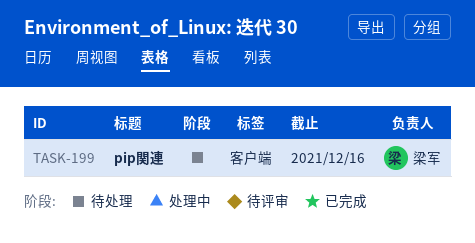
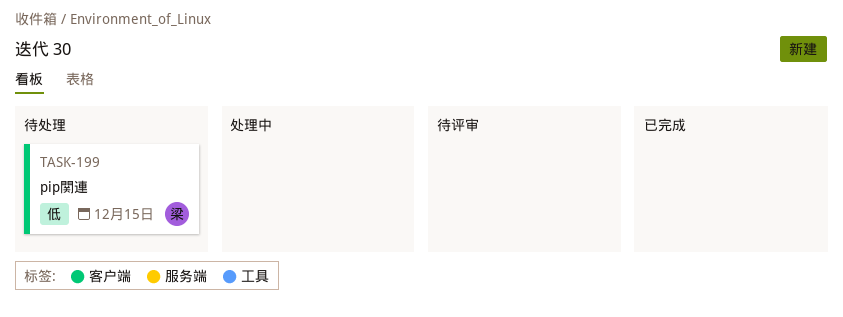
TASK-199, due: Dec 16 -> Dec 15

